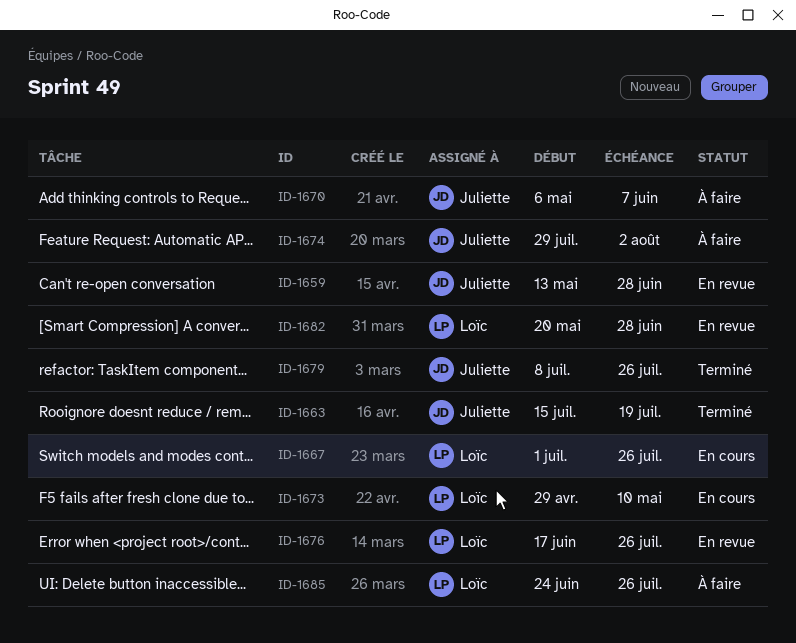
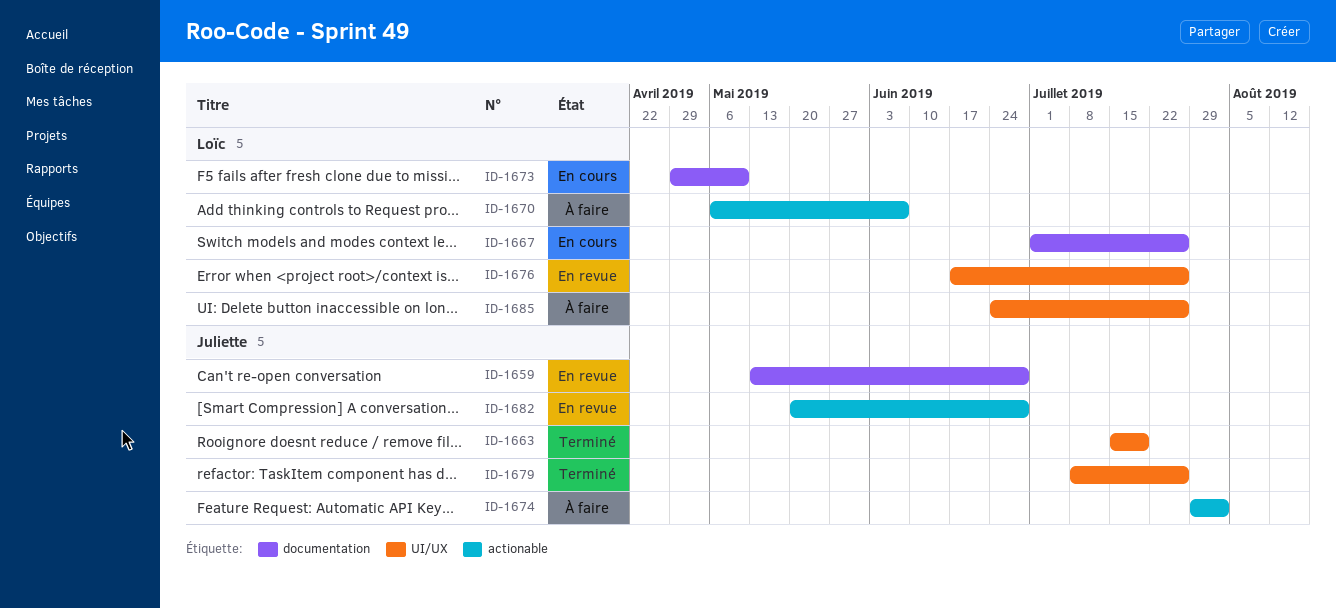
ID-1670, owner: Juliette -> Loïc
ID-1682, owner: Loïc -> Juliette

